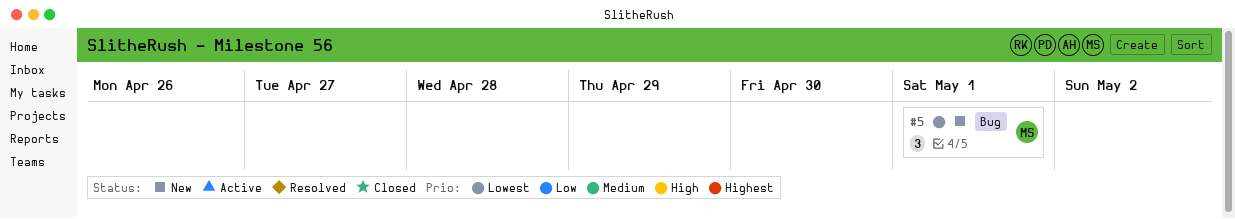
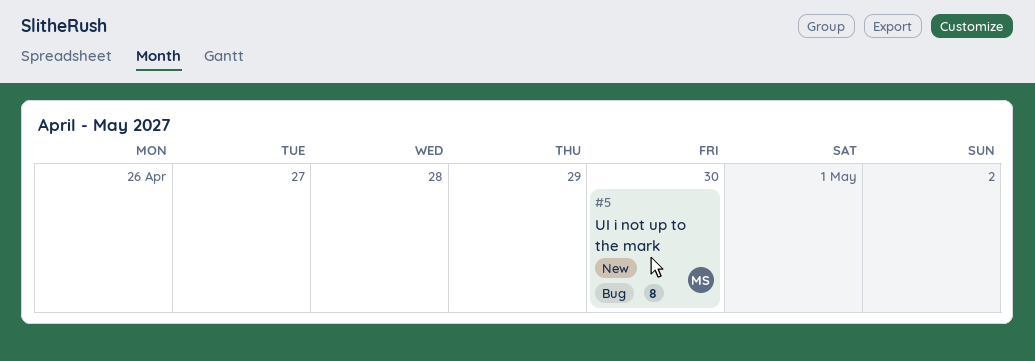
#5, estimate: 3 -> 8
#5, due: May 1 -> Apr 30

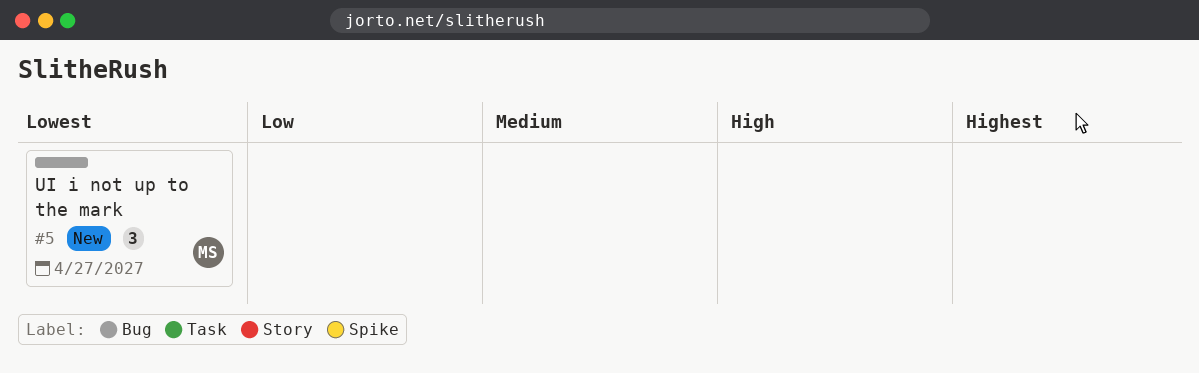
#5, estimate: 8 -> 3
#5, due: Apr 30 -> Apr 27

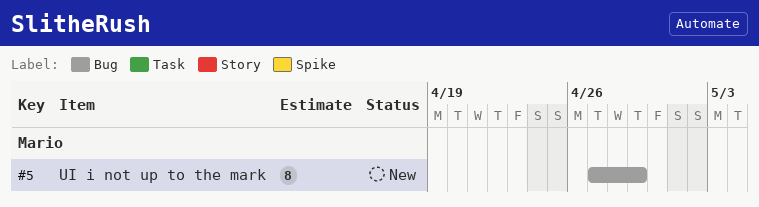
#5, estimate: 3 -> 8
#5, due: Apr 27 -> Apr 29

